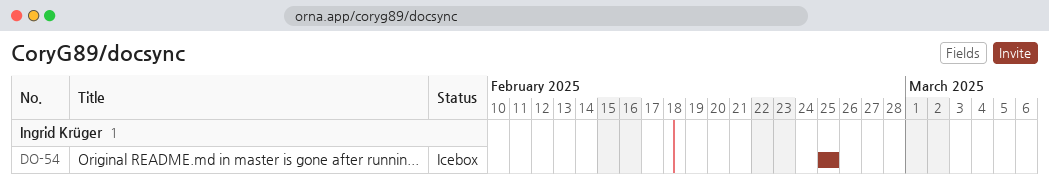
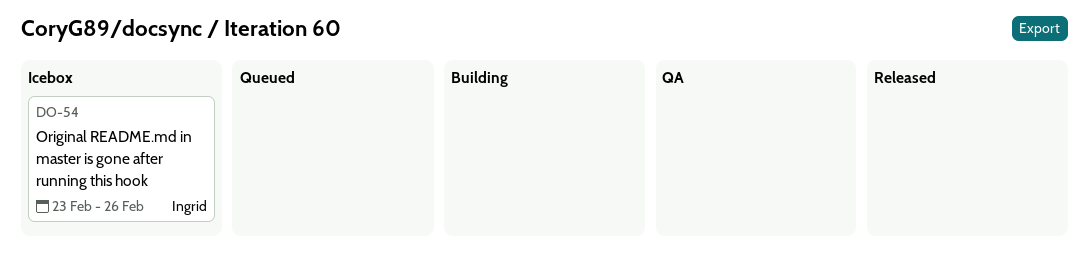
DO-54, start: Feb 25 -> Feb 23
DO-54, due: Feb 25 -> Feb 26

